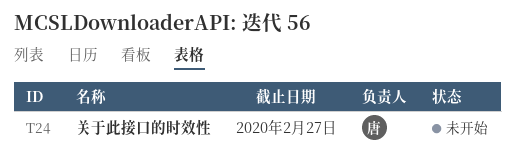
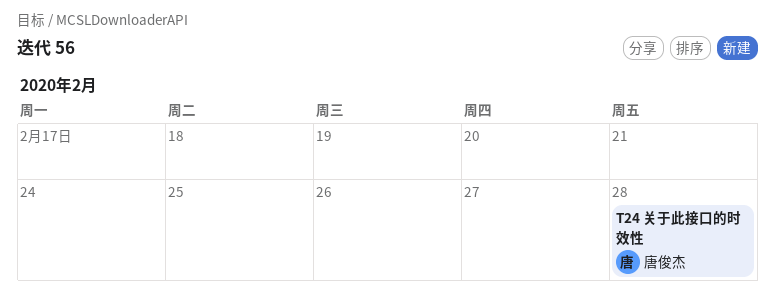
T24, due: Feb 27 -> Feb 28

